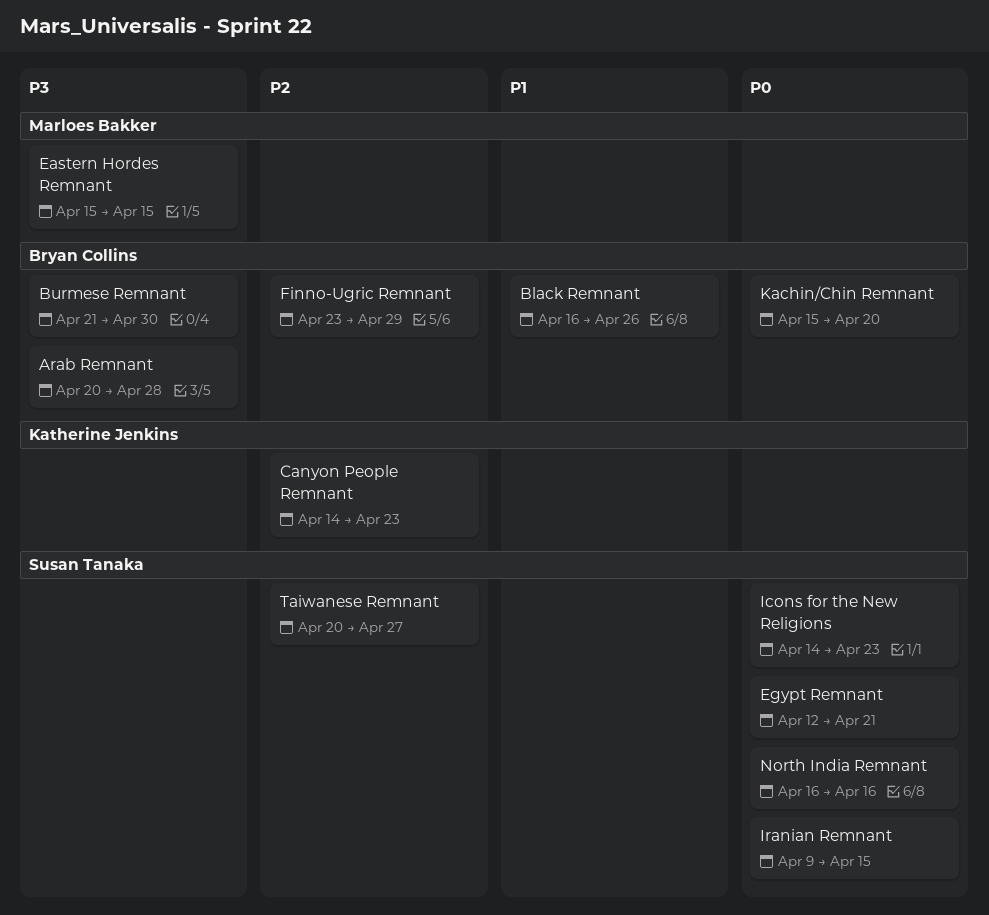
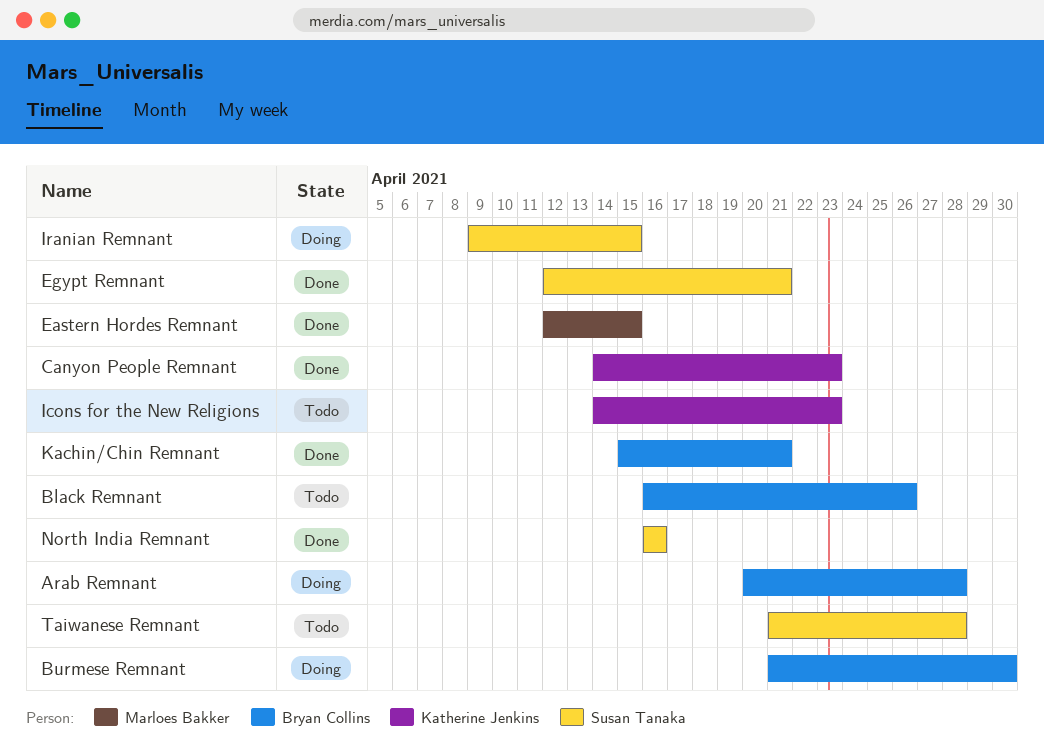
Eastern Hordes Remnant, start: Apr 15 -> Apr 12
Finno-Ugric Remnant: present -> none
Icons for the New Religions, owner: Susan Tanaka -> Katherine Jenkins
Kachin/Chin Remnant, due: Apr 20 -> Apr 21
Taiwanese Remnant, start: Apr 20 -> Apr 21
Taiwanese Remnant, due: Apr 27 -> Apr 28

